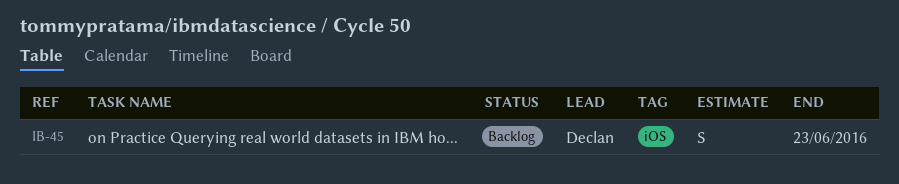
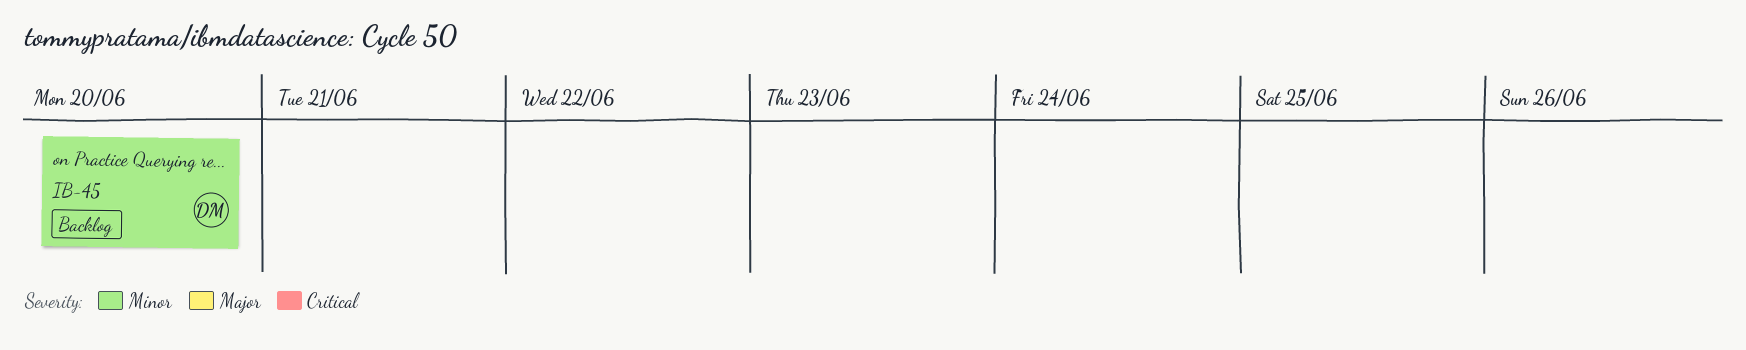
IB-45, due: Jun 23 -> Jun 20

